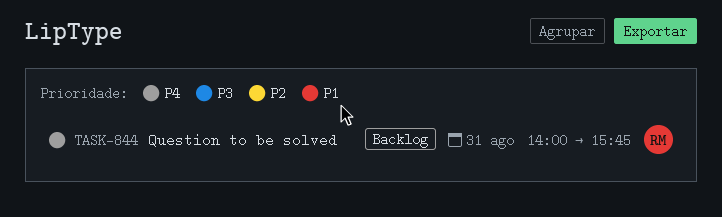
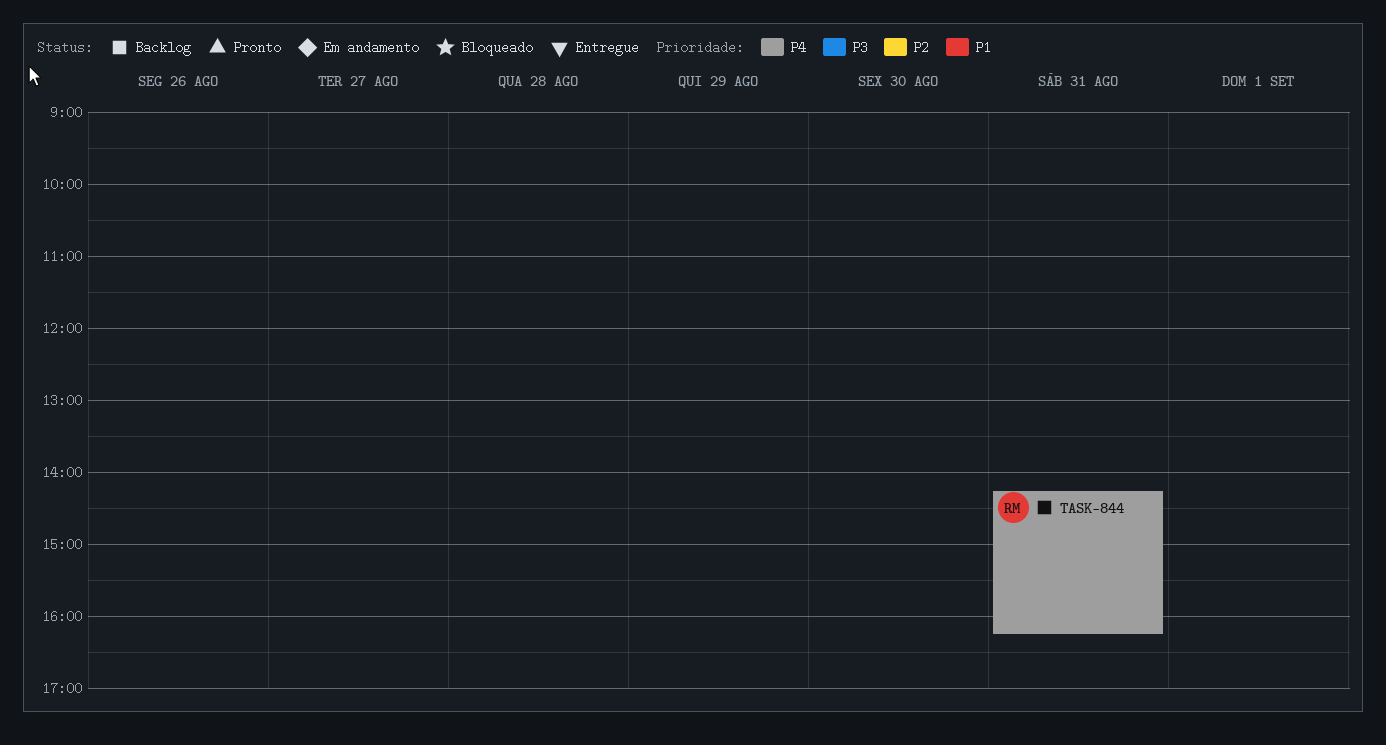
TASK-844, begins: 14:00 -> 14:15
TASK-844, ends: 15:45 -> 16:15

